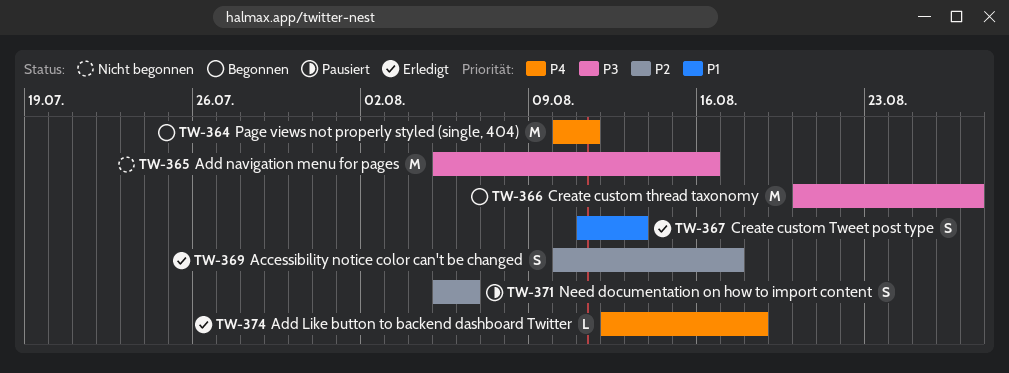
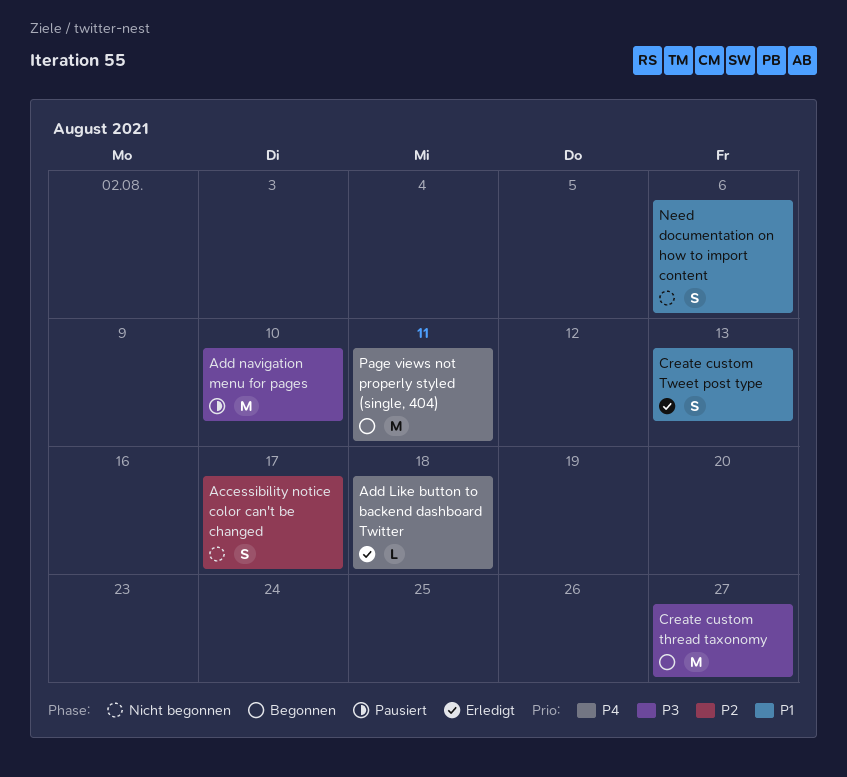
Accessibility notice color can't be changed, status: Erledigt -> Nicht begonnen
Add navigation menu for pages, status: Nicht begonnen -> Pausiert
Add navigation menu for pages, due: Aug 16 -> Aug 10
Need documentation on how to import content, status: Pausiert -> Nicht begonnen
Need documentation on how to import content, priority: P2 -> P1

